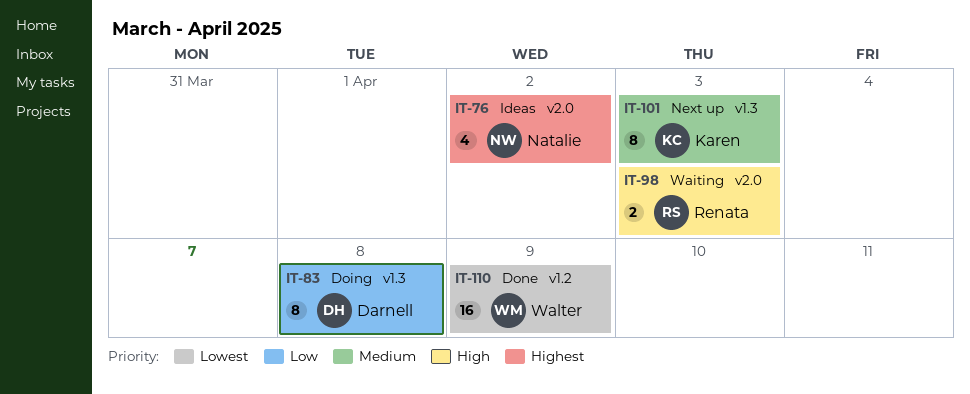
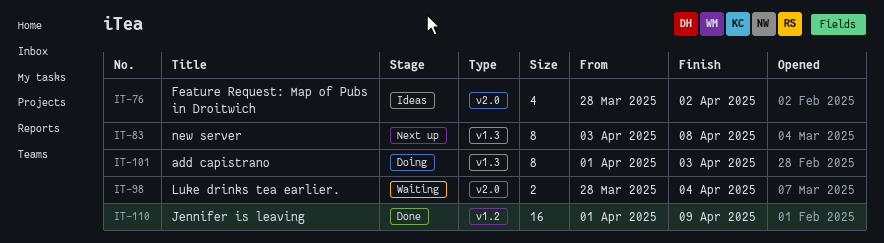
IT-83, status: Doing -> Next up
IT-98, due: Apr 3 -> Apr 4
IT-101, status: Next up -> Doing

